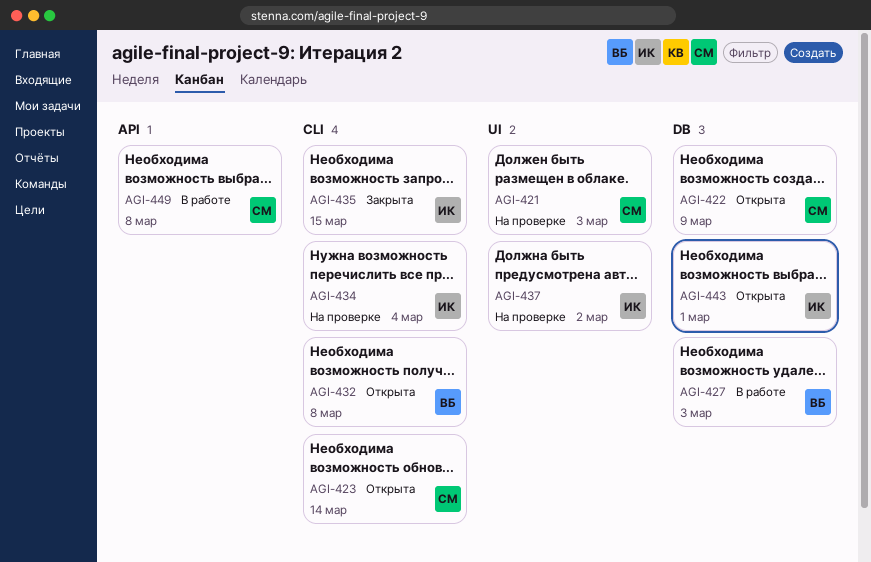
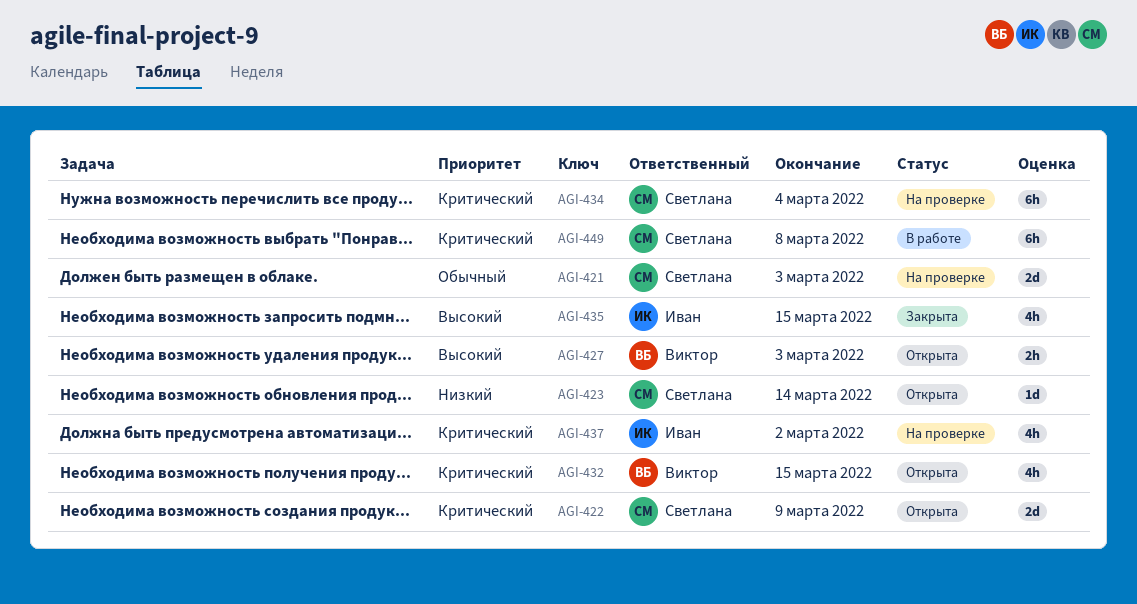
AGI-427, status: В работе -> Открыта
AGI-432, due: Mar 8 -> Mar 15
AGI-434, owner: Иван -> Светлана
AGI-443: present -> none

